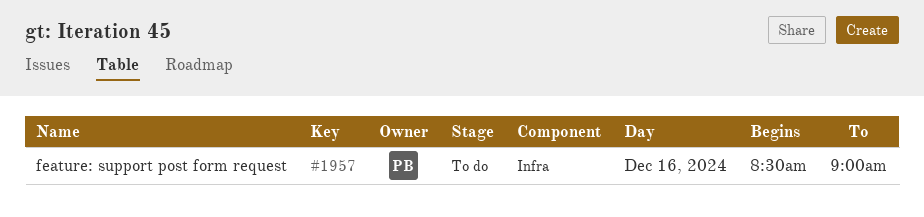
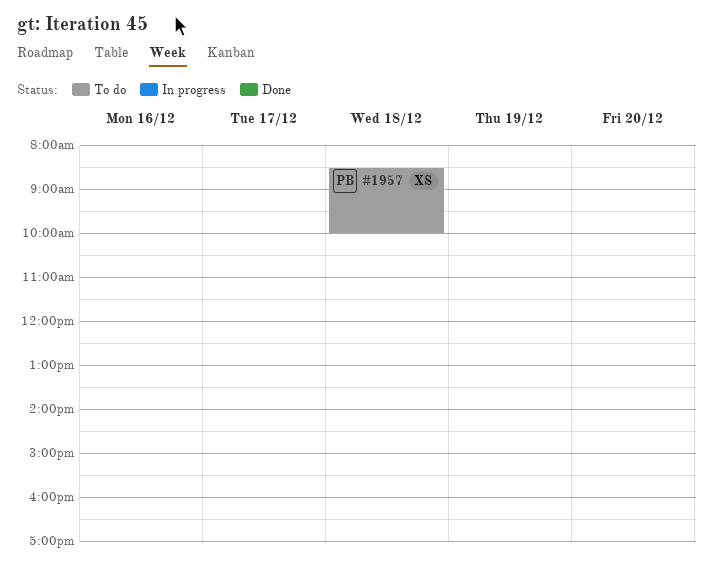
#1957, day: Dec 16 -> Dec 18
#1957, ends: 09:00 -> 10:00

